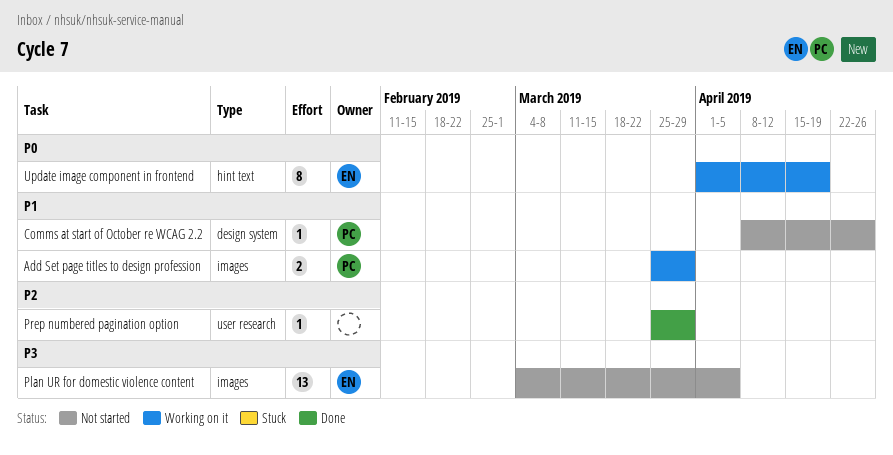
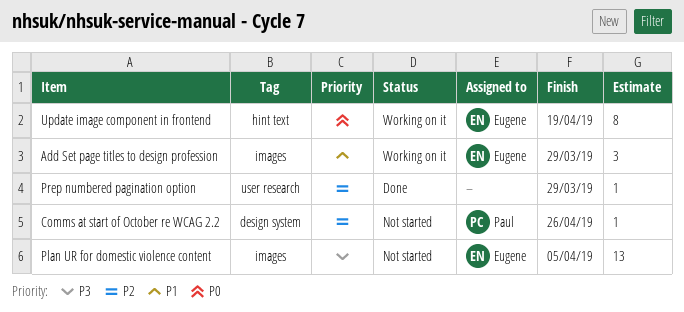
Add Set page titles to design profession, owner: Paul -> Eugene
Add Set page titles to design profession, estimate: 2 -> 3
Comms at start of October re WCAG 2.2, priority: P1 -> P2

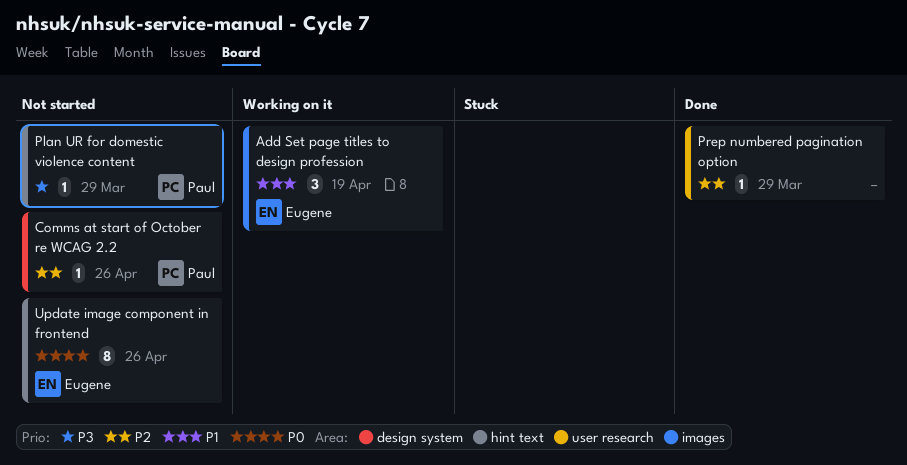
Add Set page titles to design profession, due: Mar 29 -> Apr 19
Plan UR for domestic violence content, owner: Eugene -> Paul
Plan UR for domestic violence content, label: images -> hint text
Plan UR for domestic violence content, estimate: 13 -> 1
Plan UR for domestic violence content, due: Apr 5 -> Mar 29
Update image component in frontend, status: Working on it -> Not started
Update image component in frontend, due: Apr 19 -> Apr 26

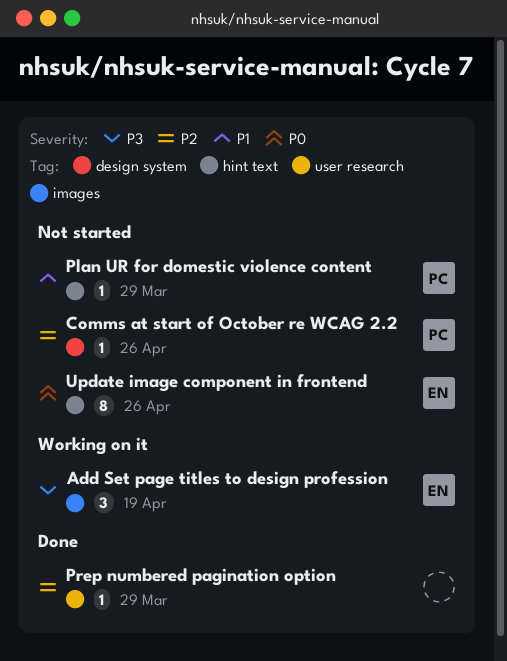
Add Set page titles to design profession, priority: P1 -> P3
Plan UR for domestic violence content, priority: P3 -> P1

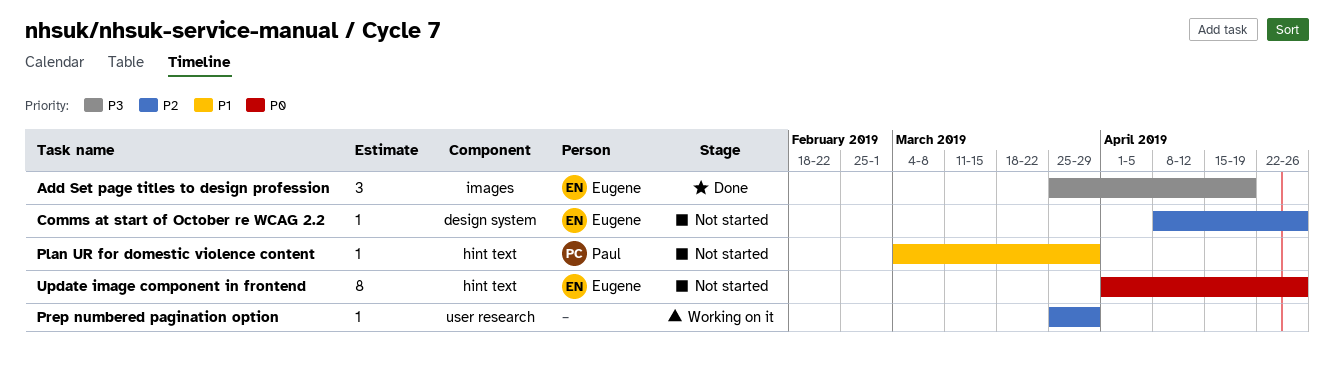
Add Set page titles to design profession, status: Working on it -> Done
Comms at start of October re WCAG 2.2, owner: Paul -> Eugene
Prep numbered pagination option, status: Done -> Working on it

